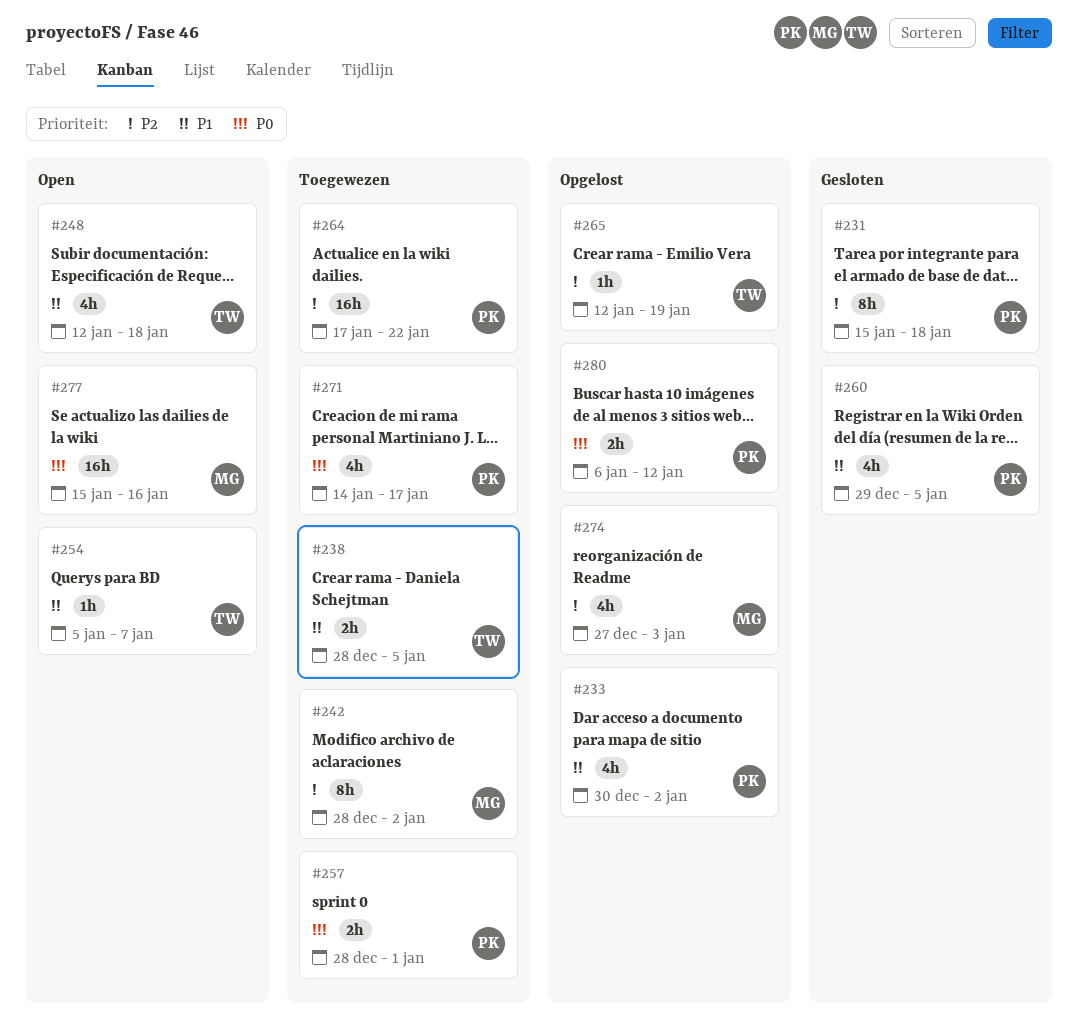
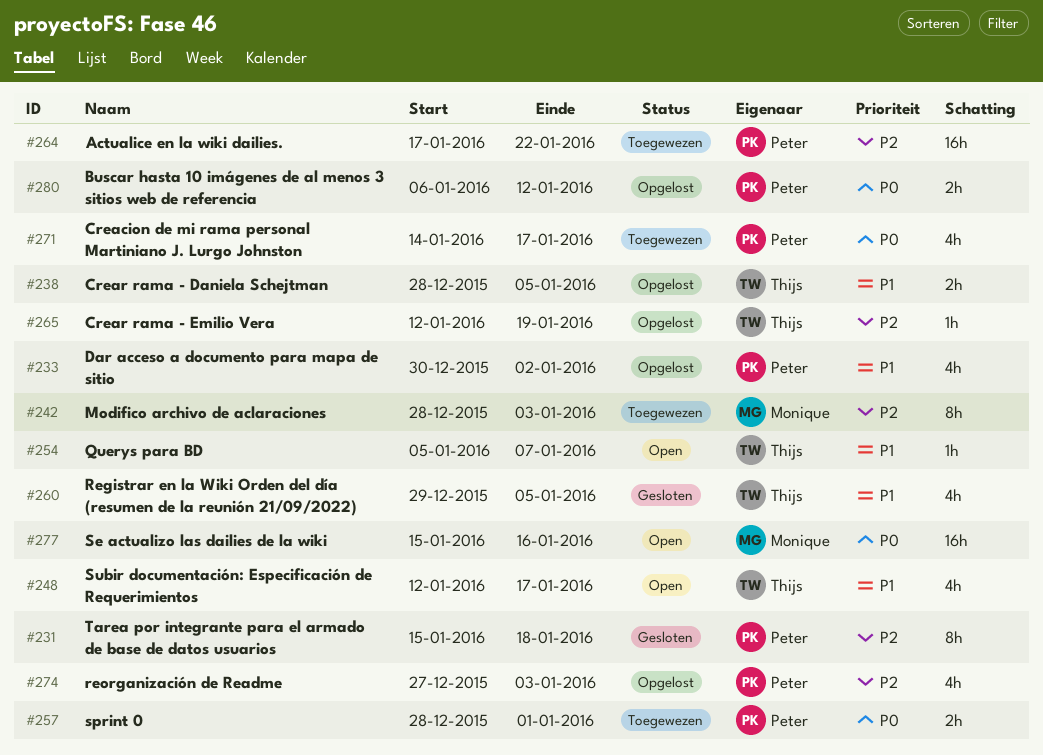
#238, status: Toegewezen -> Opgelost
#242, due: Jan 2 -> Jan 3
#248, due: Jan 18 -> Jan 17
#260, owner: Peter -> Thijs
#274, owner: Monique -> Peter

